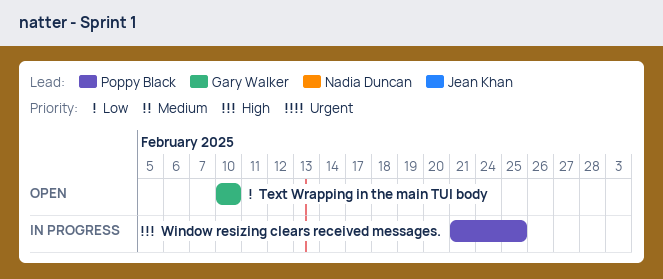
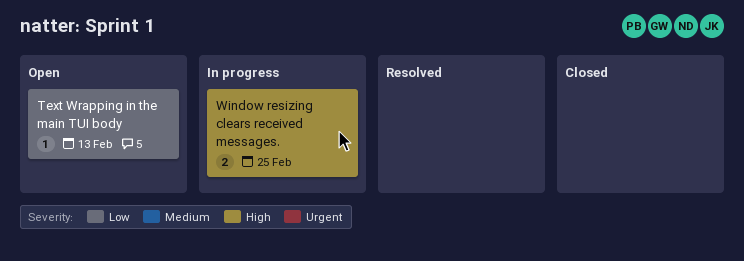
Text Wrapping in the main TUI body, due: Feb 10 -> Feb 13

